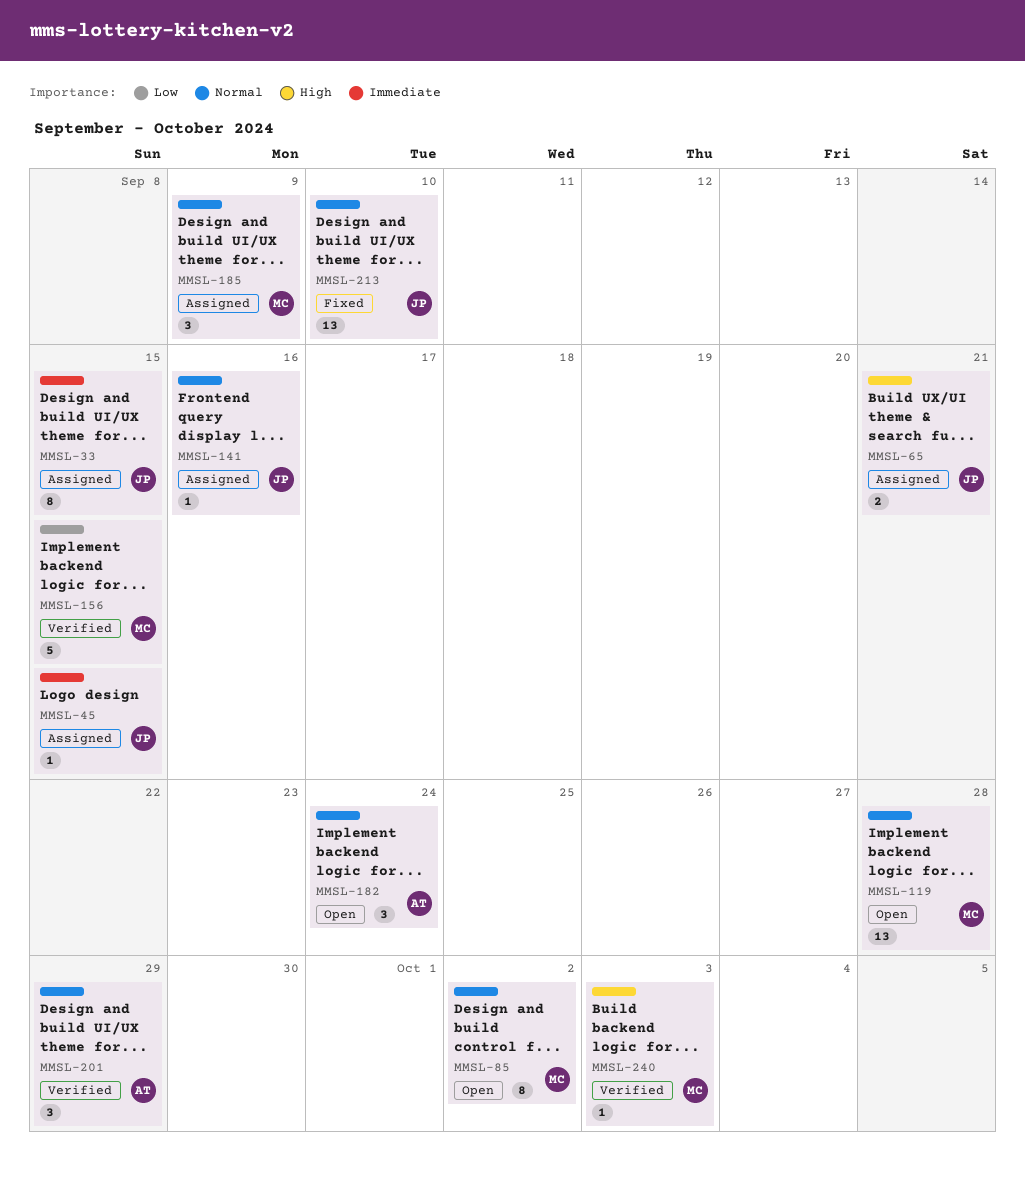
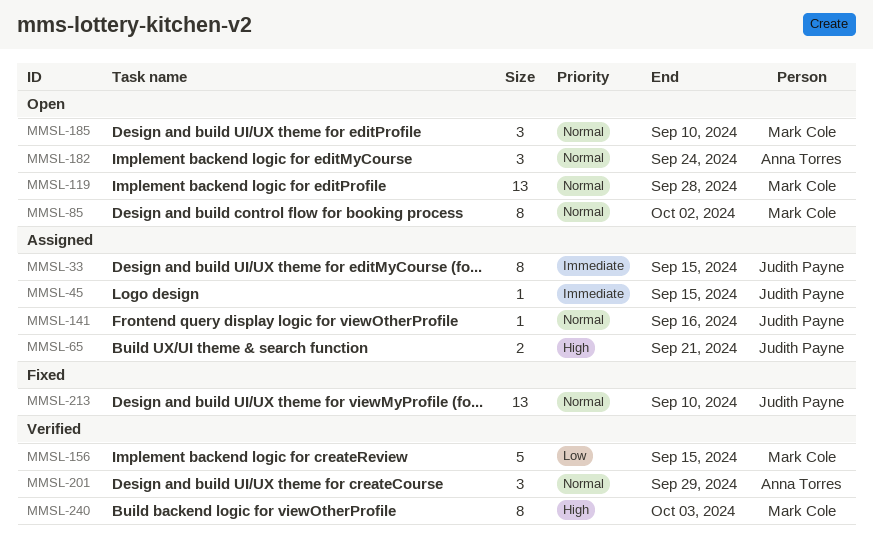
MMSL-185, status: Assigned -> Open
MMSL-185, due: Sep 9 -> Sep 10
MMSL-240, estimate: 1 -> 8

